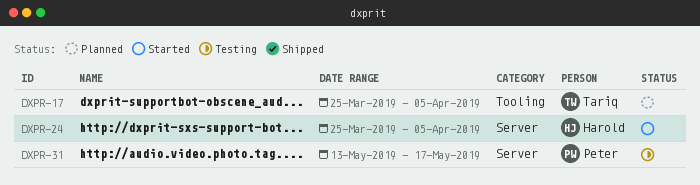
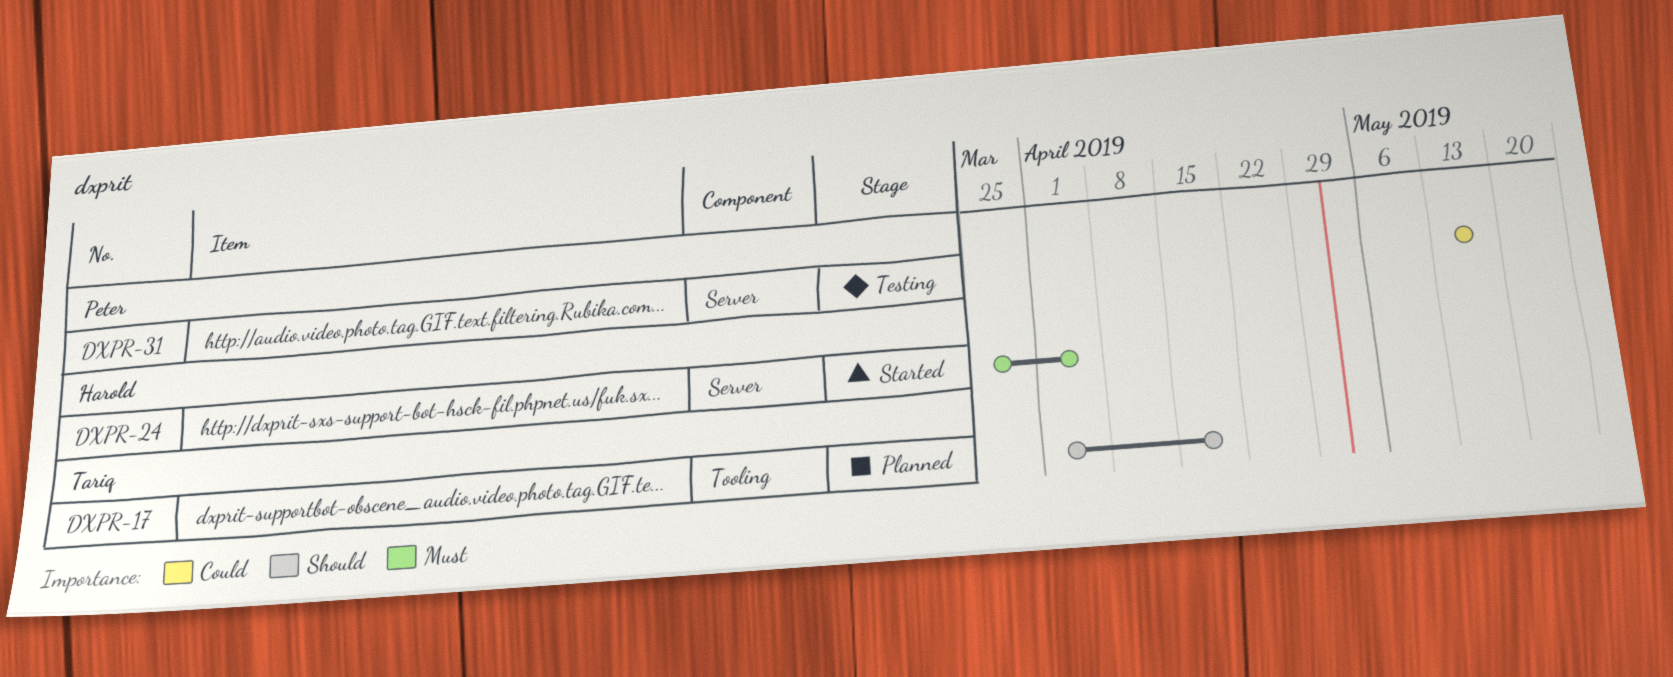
DXPR-17, start: Mar 25 -> Apr 1
DXPR-17, due: Apr 5 -> Apr 19

